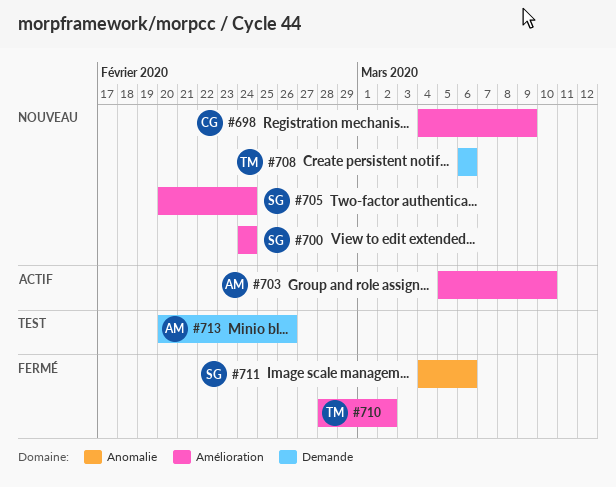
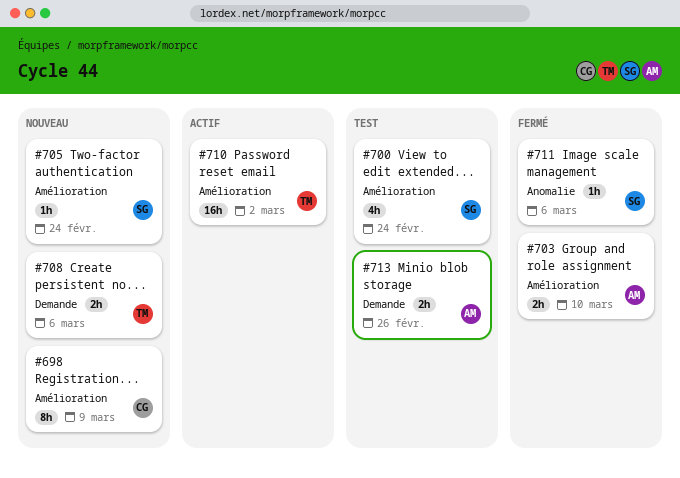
#700, status: Nouveau -> Test
#703, status: Actif -> Fermé
#710, status: Fermé -> Actif

